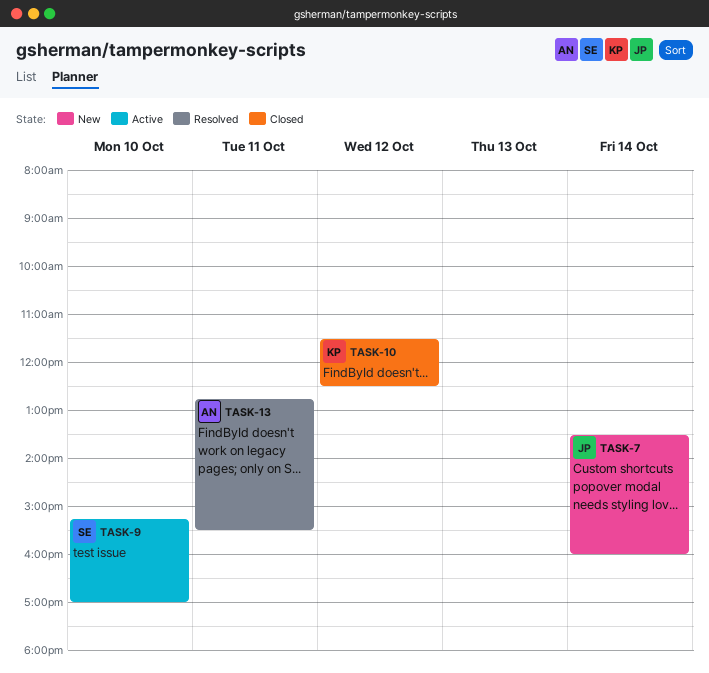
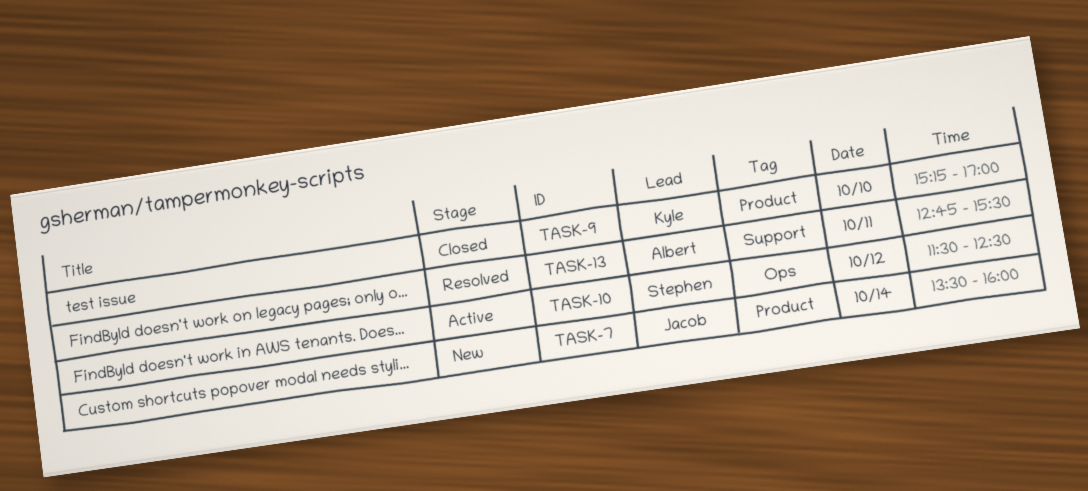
TASK-9, status: Active -> Closed
TASK-9, owner: Stephen -> Kyle
TASK-10, status: Closed -> Active
TASK-10, owner: Kyle -> Stephen

